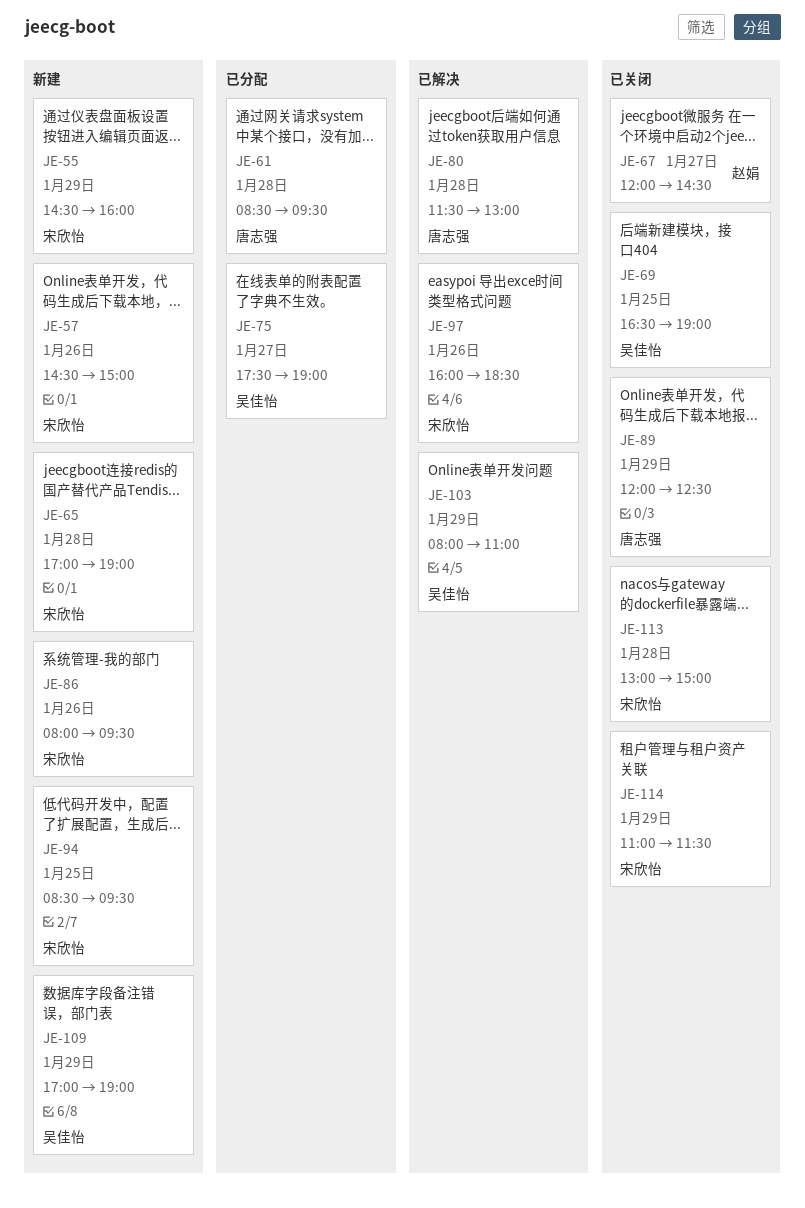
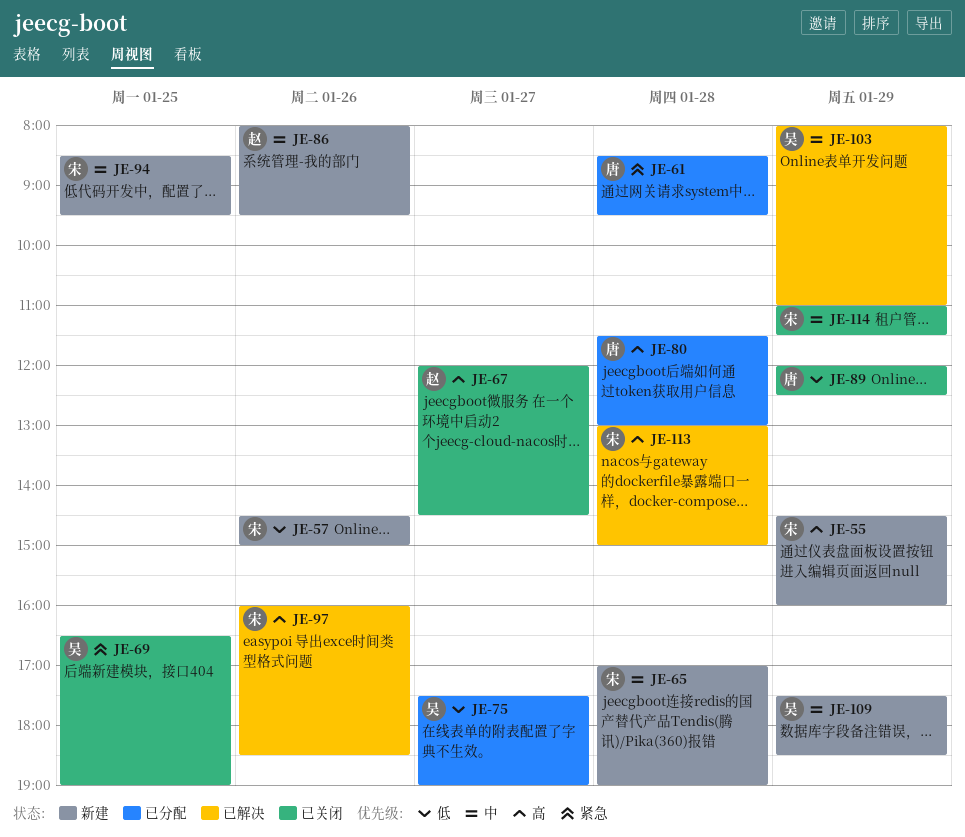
JE-80, status: 已解决 -> 已分配
JE-86, owner: 宋欣怡 -> 赵娟
JE-109, begins: 17:00 -> 17:30
JE-109, ends: 19:00 -> 18:30
JE-113, status: 已关闭 -> 已解决

